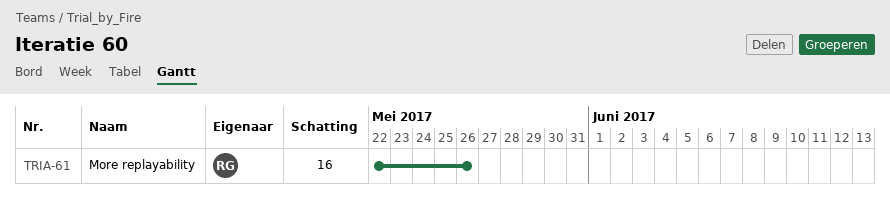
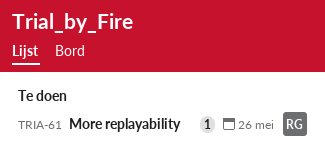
TRIA-61, estimate: 16 -> 1

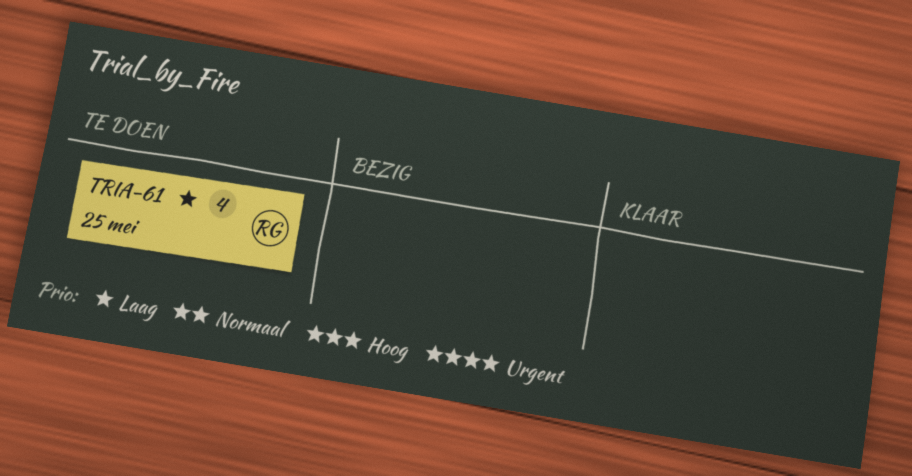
TRIA-61, estimate: 1 -> 4
TRIA-61, due: May 26 -> May 25

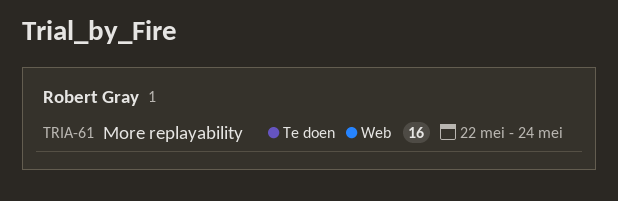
TRIA-61, estimate: 4 -> 16
TRIA-61, due: May 25 -> May 24

